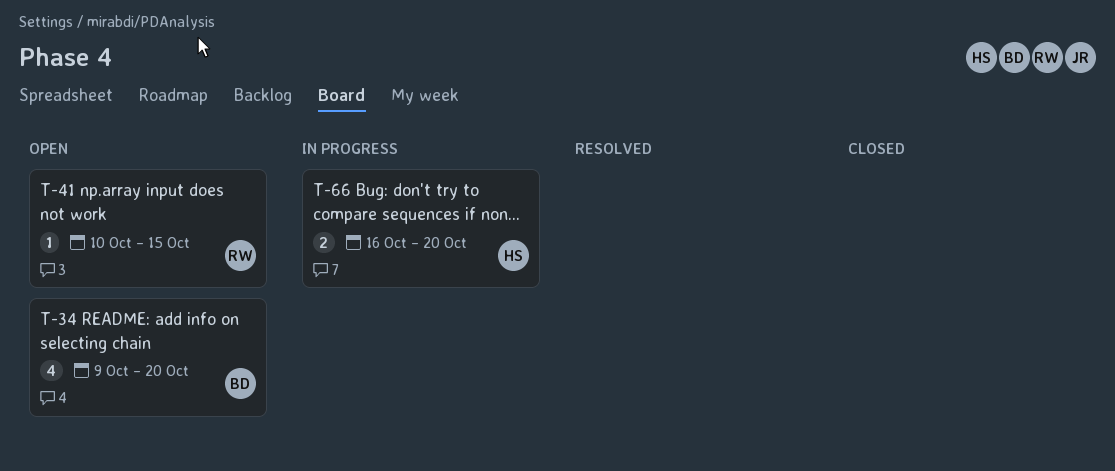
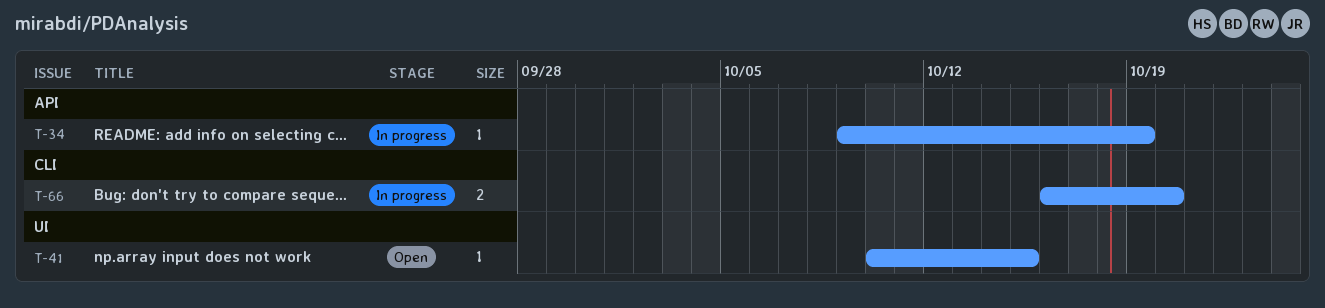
T-34, status: Open -> In progress
T-34, estimate: 4 -> 1
T-34, due: Oct 20 -> Oct 19

